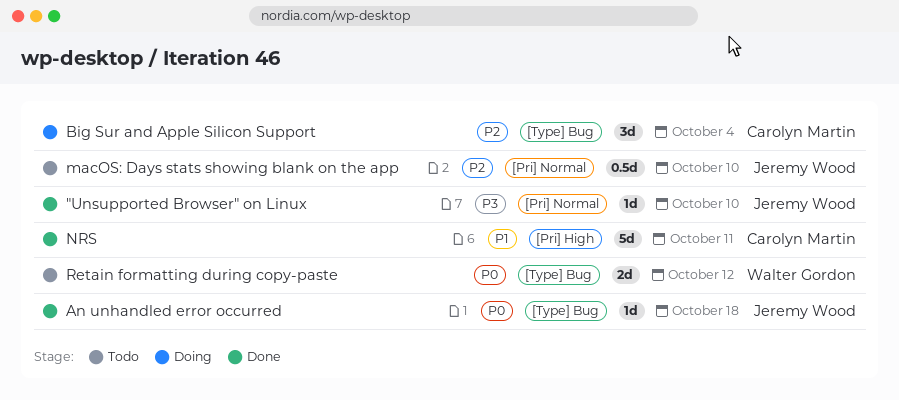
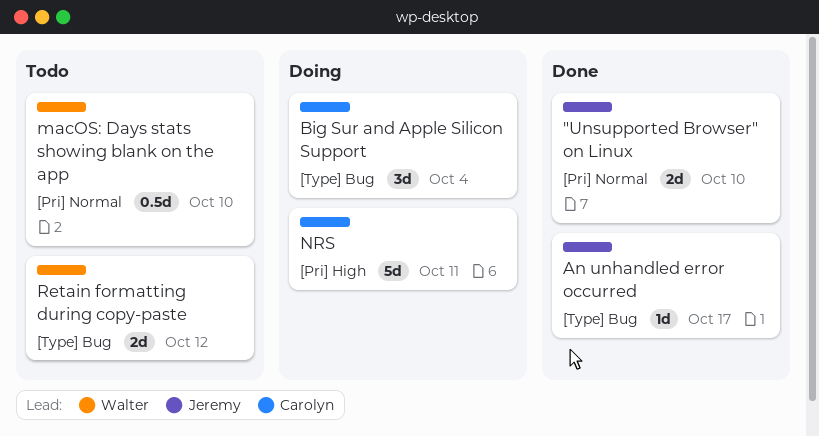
"Unsupported Browser" on Linux, estimate: 1d -> 2d
An unhandled error occurred, due: Oct 18 -> Oct 17
macOS: Days stats showing blank on the app, owner: Jeremy Wood -> Walter Gordon
NRS, status: Done -> Doing

